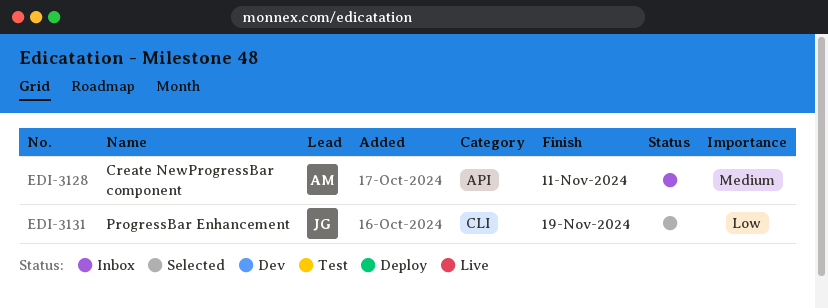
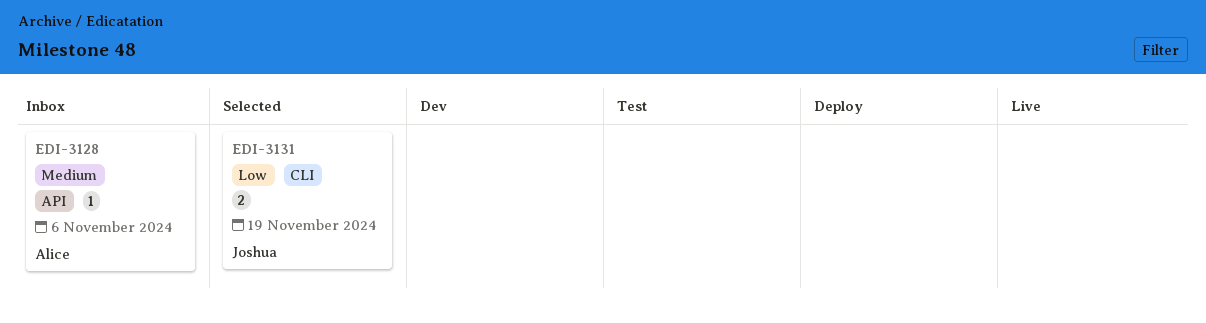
EDI-3128, due: Nov 11 -> Nov 6

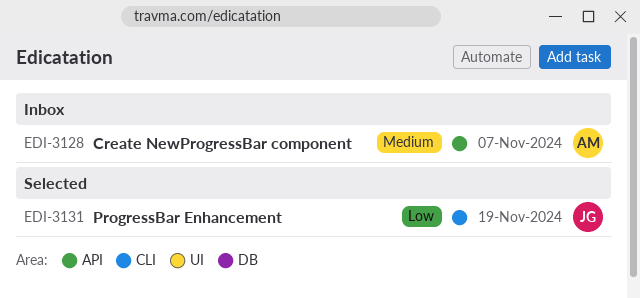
EDI-3128, due: Nov 6 -> Nov 7

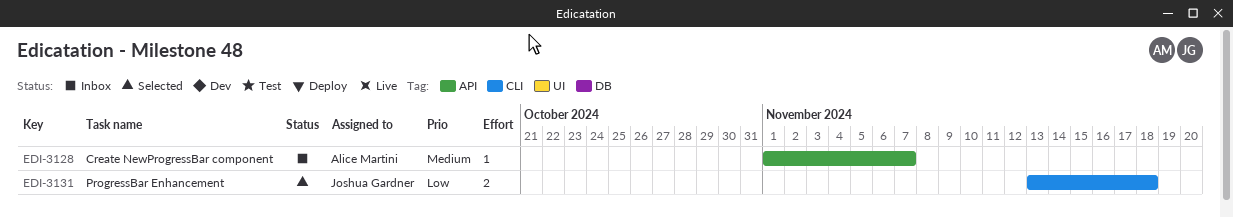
EDI-3131, due: Nov 19 -> Nov 18

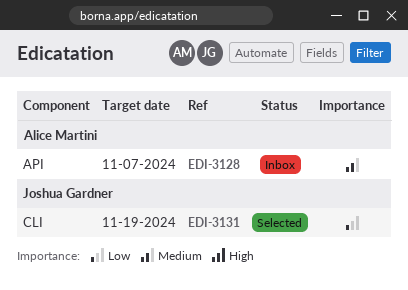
EDI-3131, due: Nov 18 -> Nov 19

